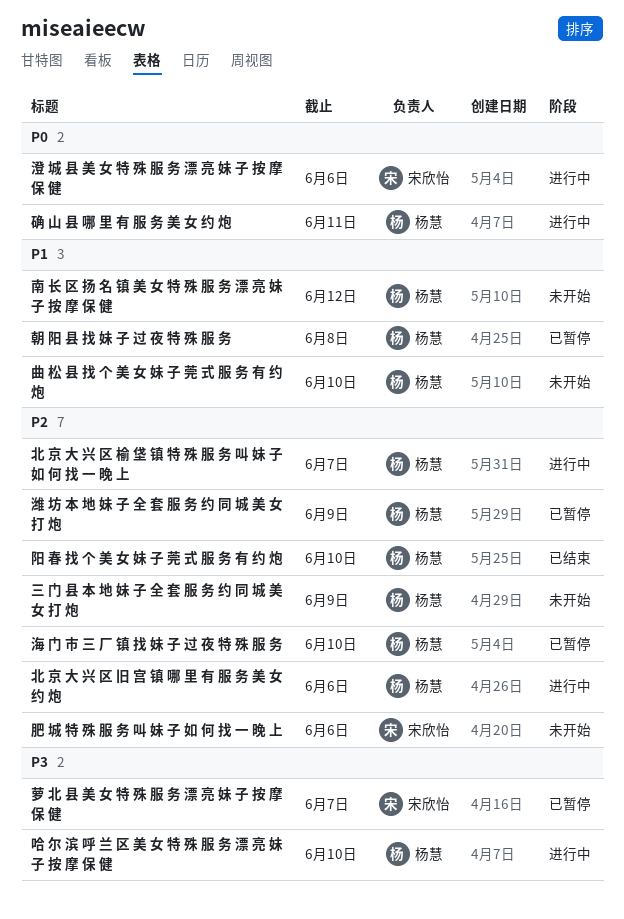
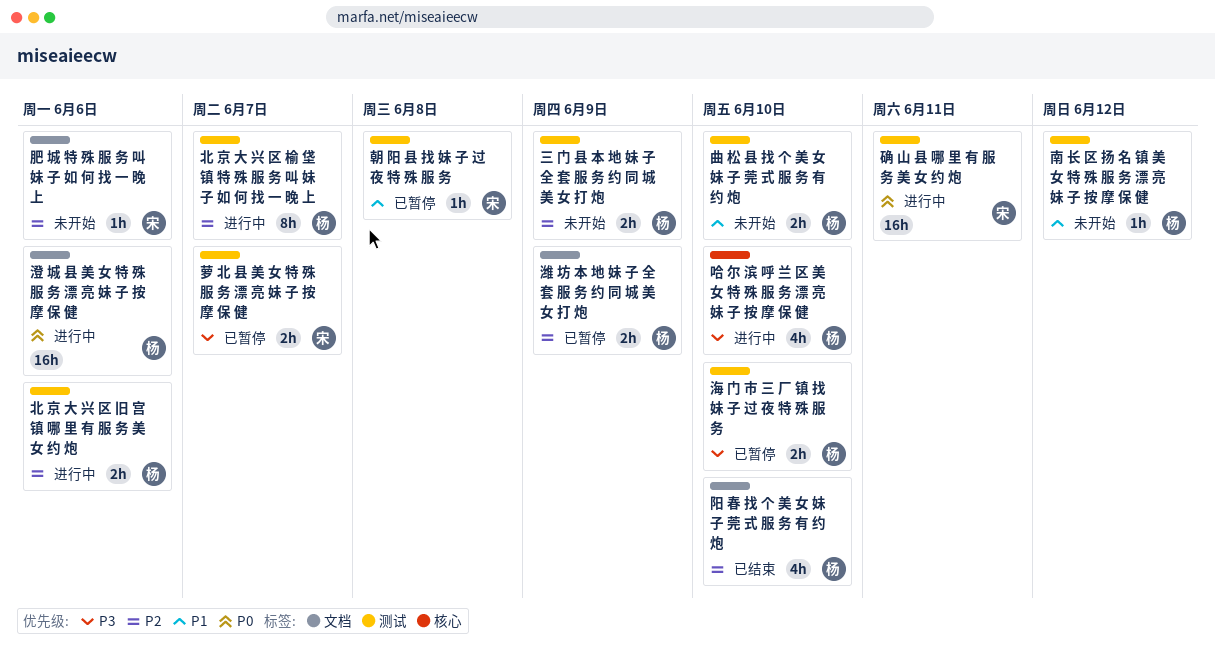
朝 阳 县 找 妹 子 过 夜 特 殊 服 务, owner: 杨慧 -> 宋欣怡
海 门 市 三 厂 镇 找 妹 子 过 夜 特 殊 服 务, priority: P2 -> P3
澄 城 县 美 女 特 殊 服 务 漂 亮 妹 子 按 摩 保 健, owner: 宋欣怡 -> 杨慧
确 山 县 哪 里 有 服 务 美 女 约 炮, owner: 杨慧 -> 宋欣怡

